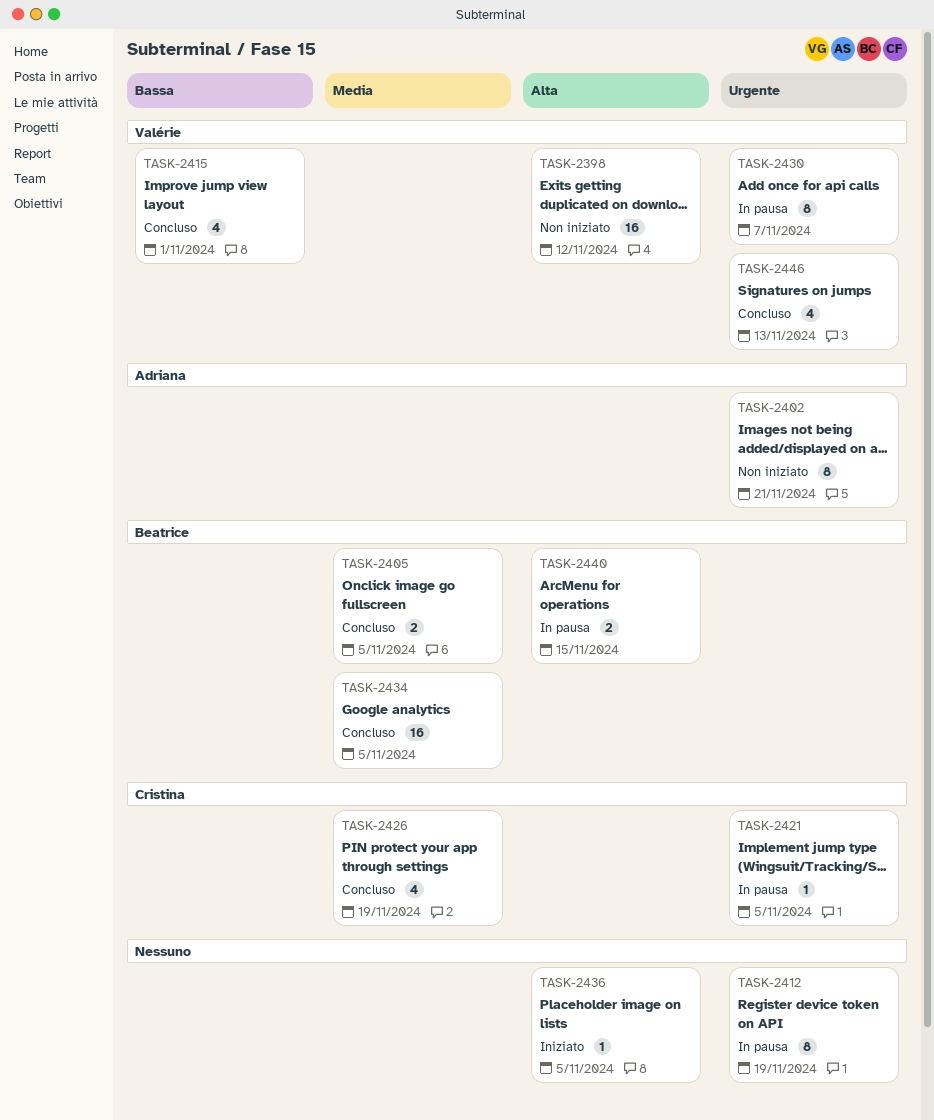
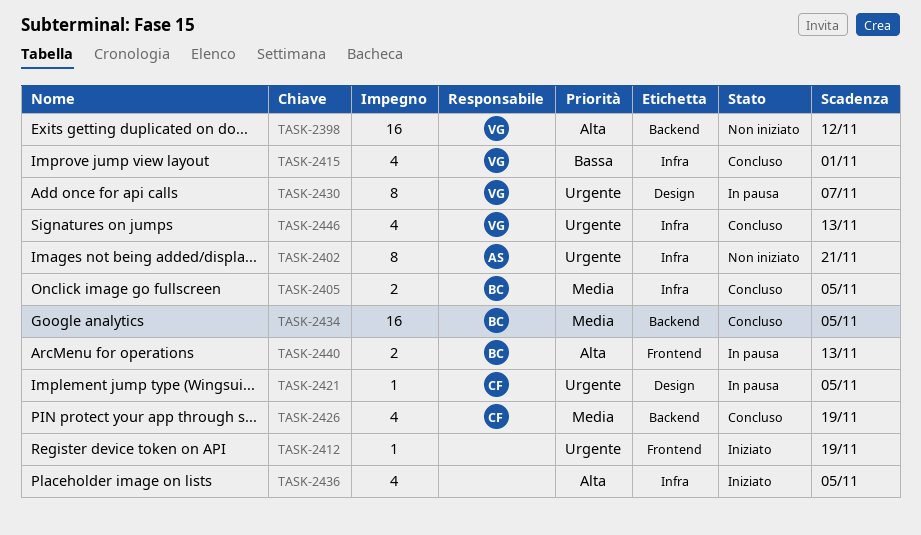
TASK-2412, status: In pausa -> Iniziato
TASK-2412, estimate: 8 -> 1
TASK-2436, estimate: 1 -> 4
TASK-2440, due: Nov 15 -> Nov 13

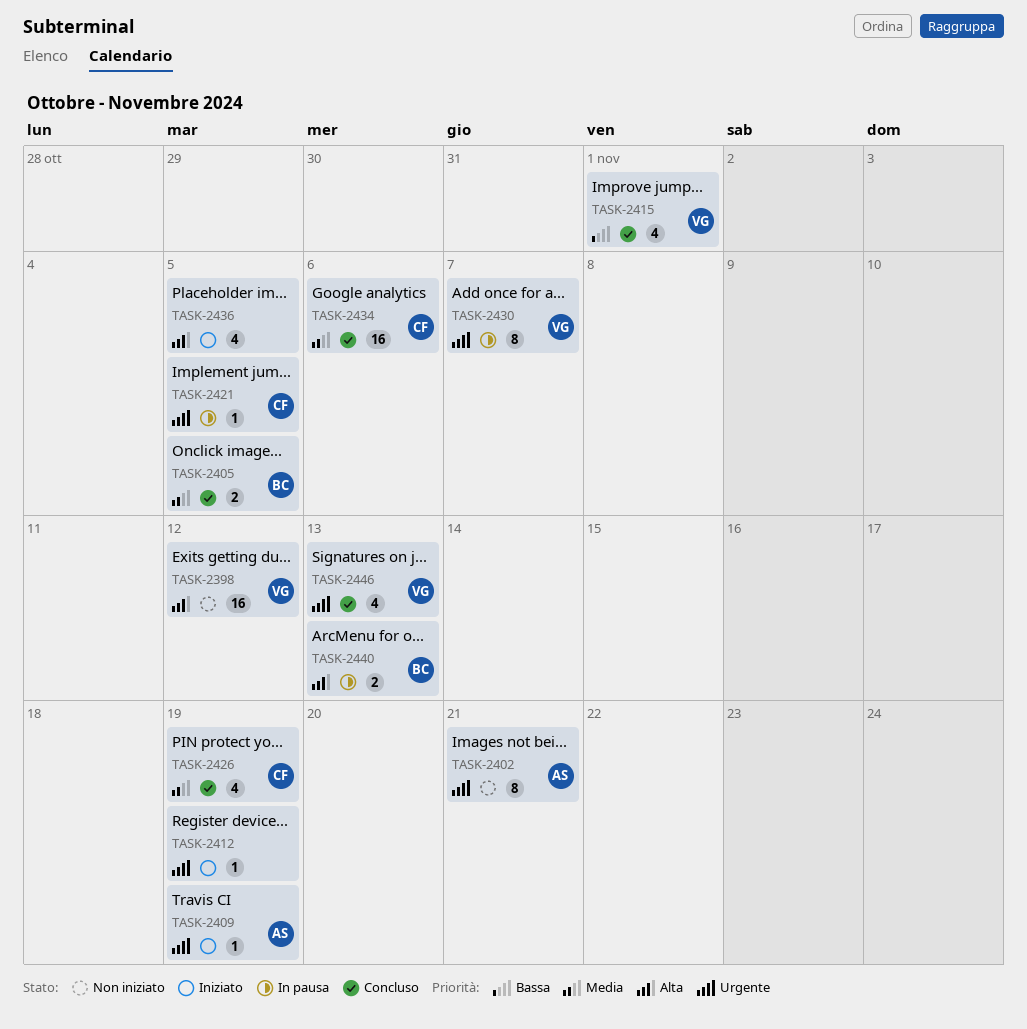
TASK-2409: none -> present
TASK-2434, owner: BC -> CF
TASK-2434, due: Nov 5 -> Nov 6

